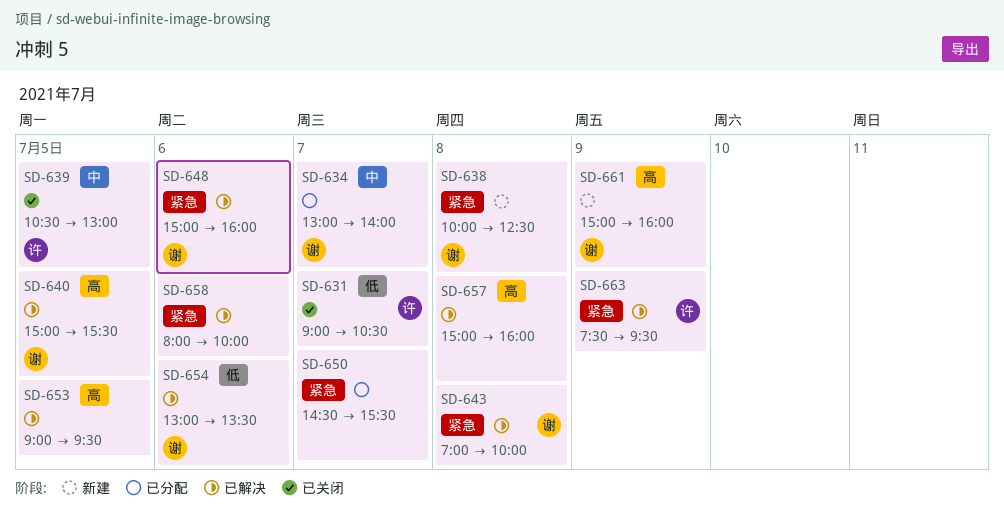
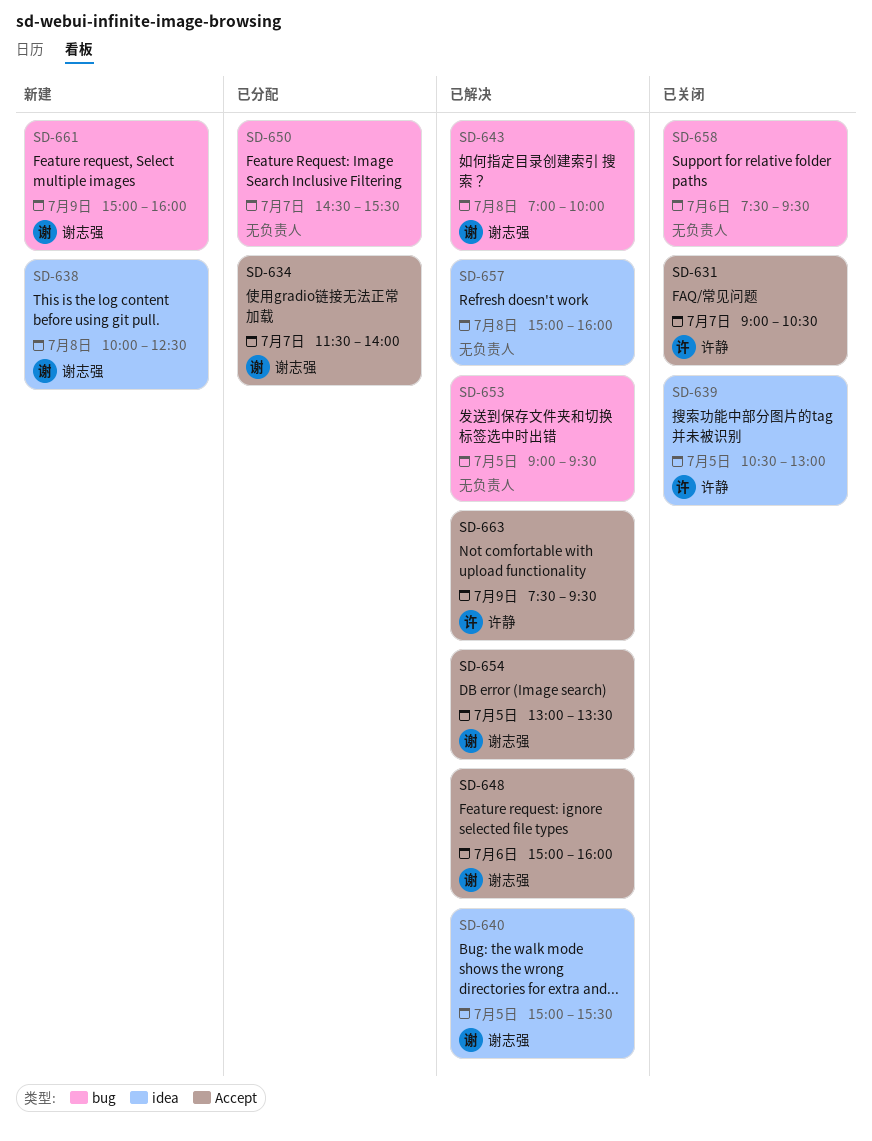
SD-634, begins: 13:00 -> 11:30
SD-654, day: Jul 6 -> Jul 5
SD-658, status: 已解决 -> 已关闭
SD-658, begins: 08:00 -> 07:30
SD-658, ends: 10:00 -> 09:30

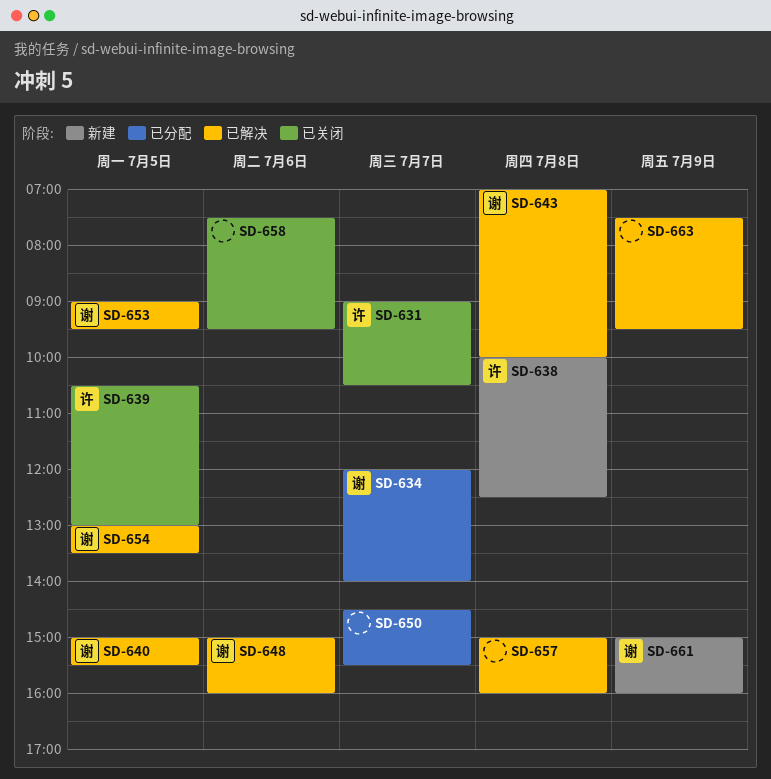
SD-634, begins: 11:30 -> 12:00
SD-638, owner: 谢志强 -> 许静
SD-653, owner: none -> 谢志强
SD-663, owner: 许静 -> none

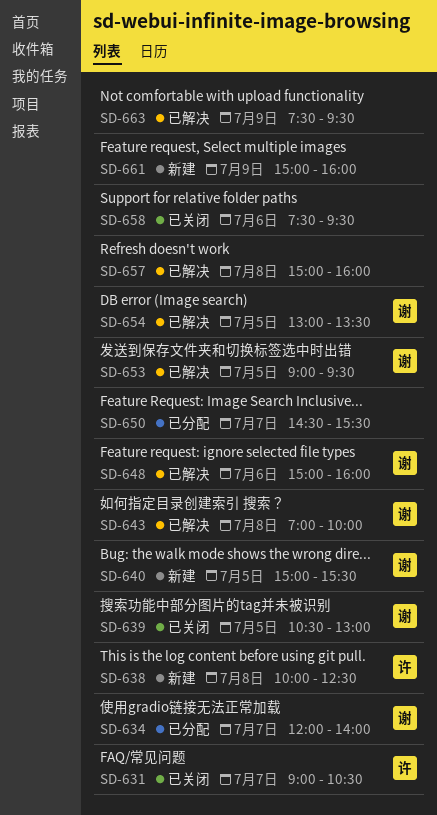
SD-639, owner: 许 -> 谢
SD-640, status: 已解决 -> 新建
SD-661, owner: 谢 -> none

